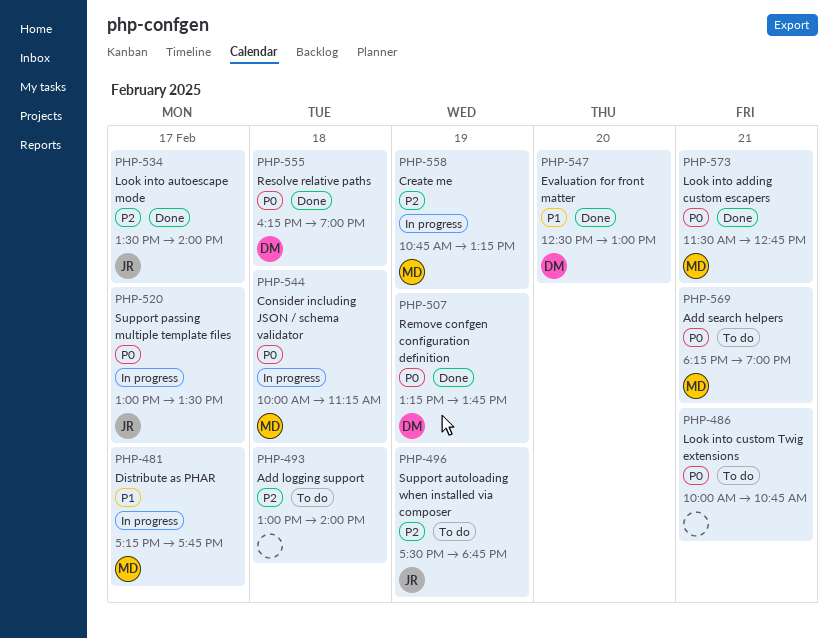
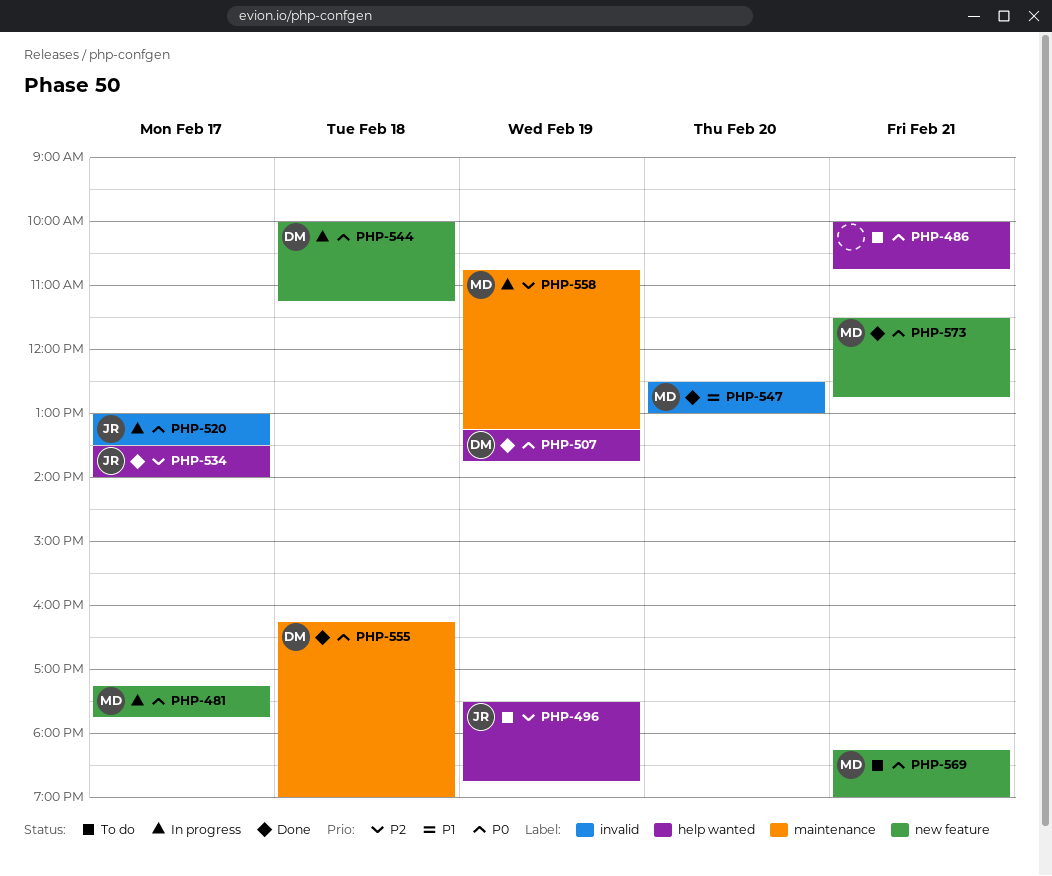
PHP-481, priority: P1 -> P0
PHP-493: present -> none
PHP-544, owner: MD -> DM
PHP-547, owner: DM -> MD

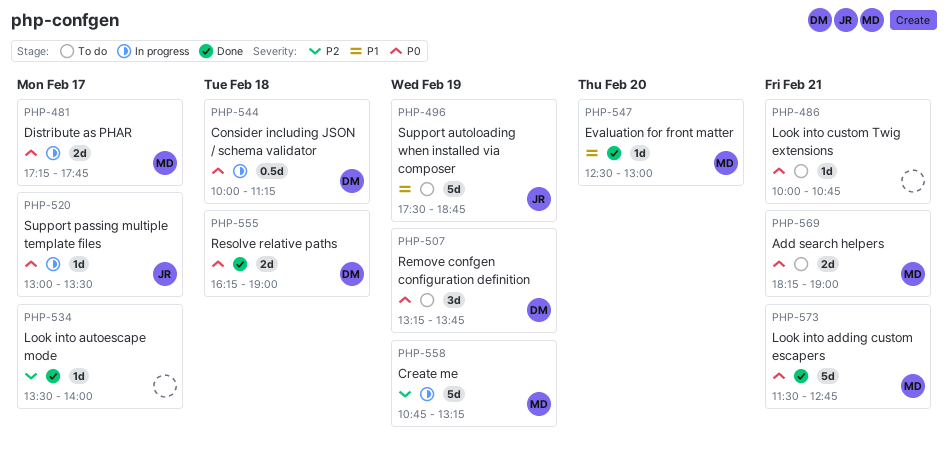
PHP-496, priority: P2 -> P1
PHP-507, status: Done -> To do
PHP-534, owner: JR -> none

